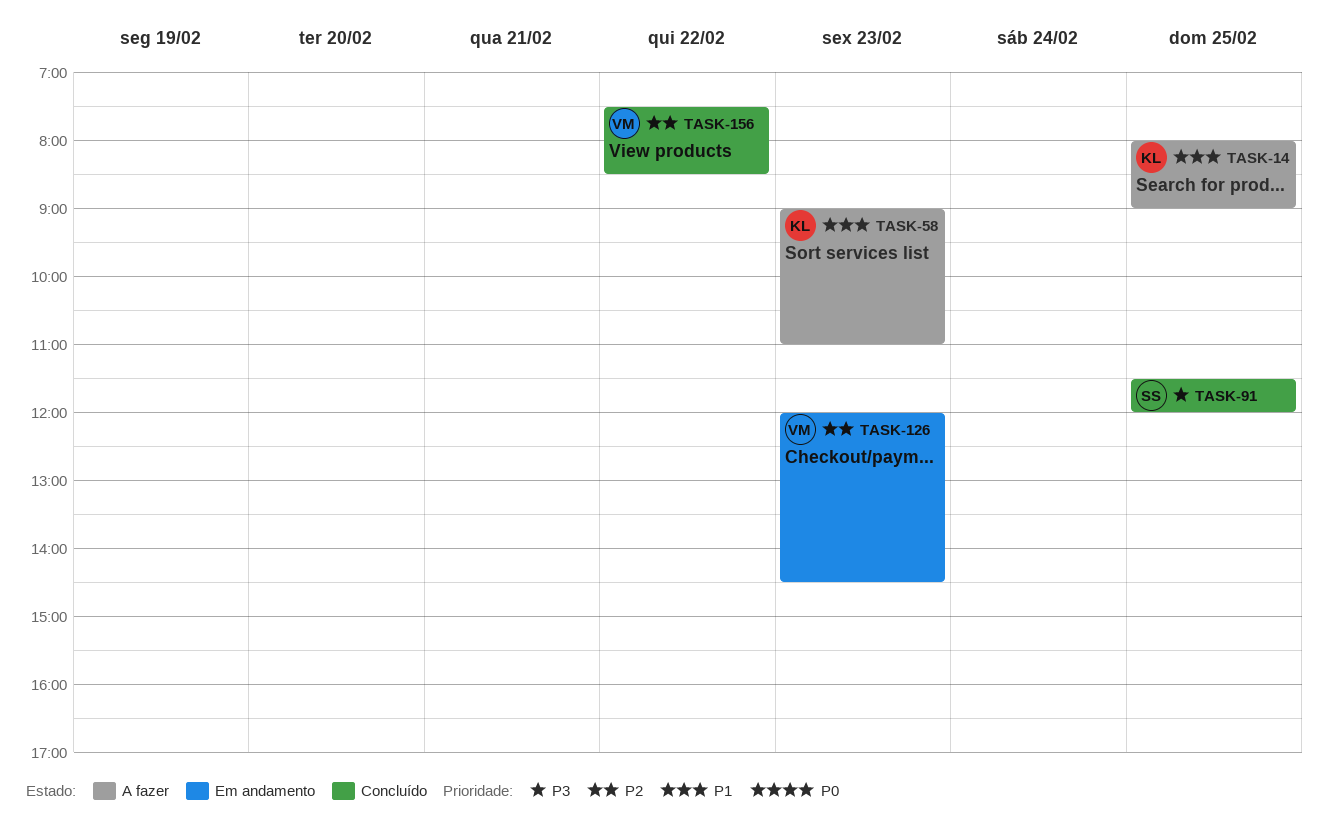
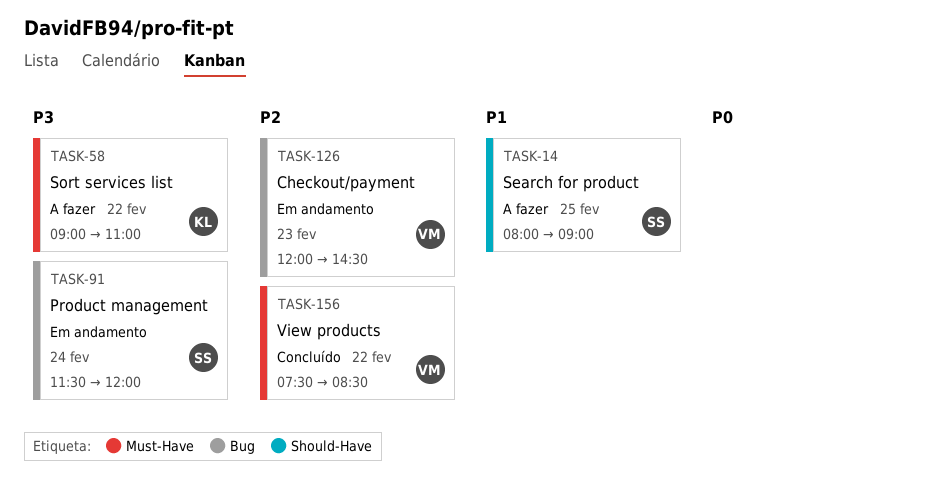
TASK-14, owner: KL -> SS
TASK-58, priority: P1 -> P3
TASK-58, day: Feb 23 -> Feb 22
TASK-91, status: Concluído -> Em andamento
TASK-91, day: Feb 25 -> Feb 24

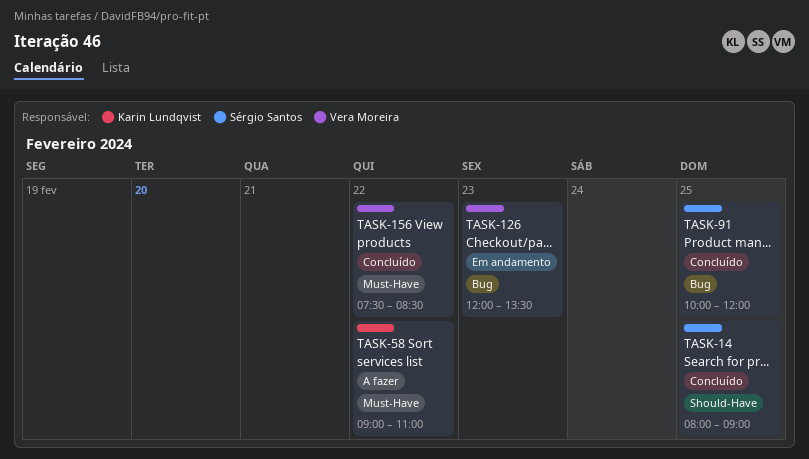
TASK-14, status: A fazer -> Concluído
TASK-91, status: Em andamento -> Concluído
TASK-91, day: Feb 24 -> Feb 25
TASK-91, begins: 11:30 -> 10:00
TASK-126, ends: 14:30 -> 13:30

